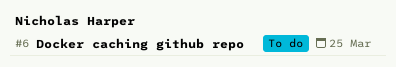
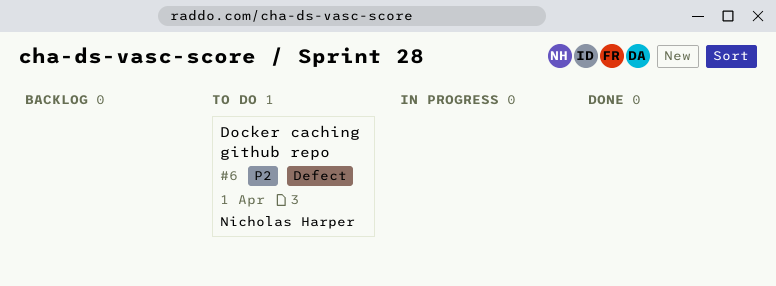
#6, due: Mar 25 -> Apr 1

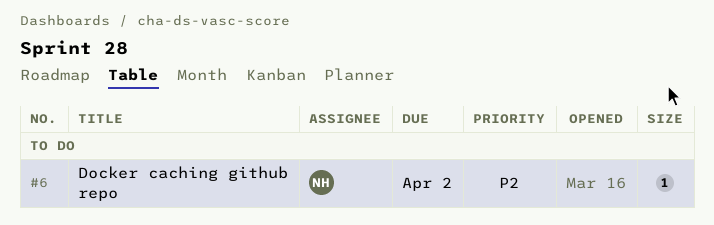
#6, due: Apr 1 -> Apr 2

